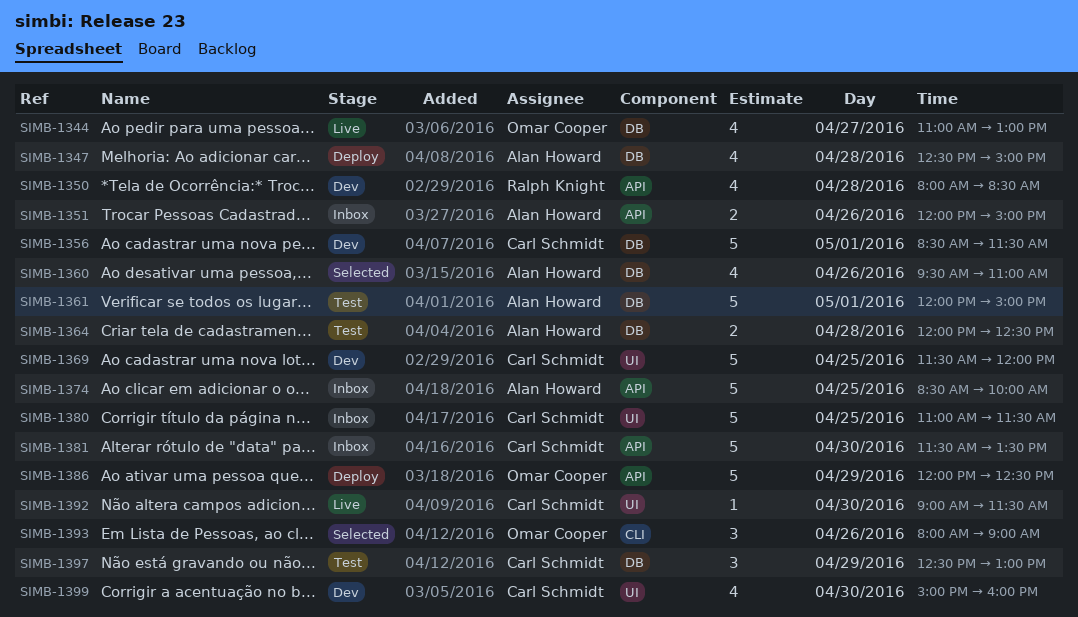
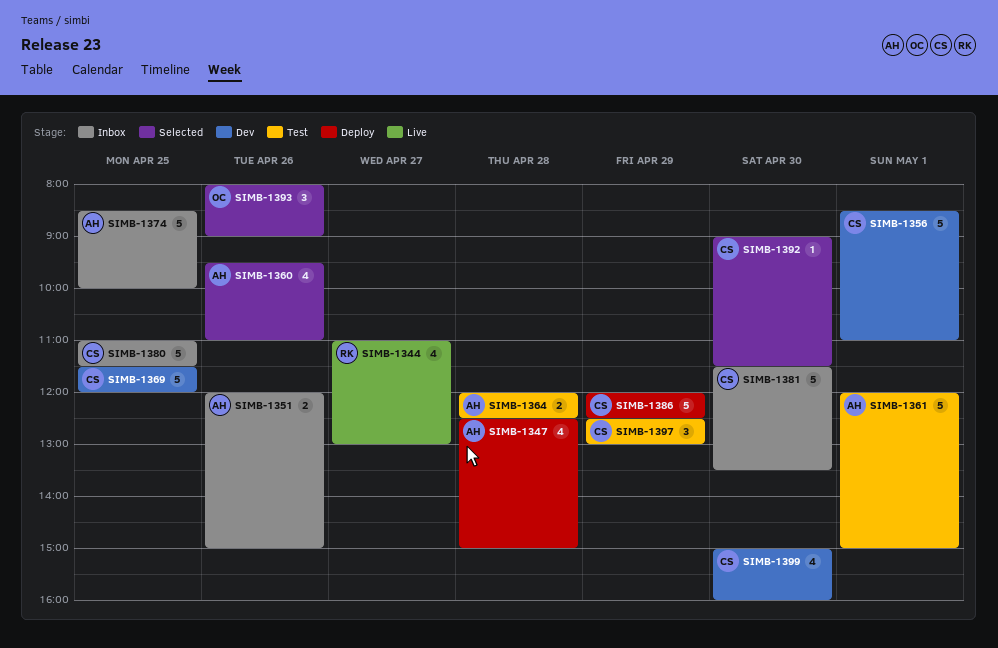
SIMB-1344, owner: Omar Cooper -> Ralph Knight
SIMB-1350: present -> none
SIMB-1356, ends: 11:30 -> 11:00
SIMB-1386, owner: Omar Cooper -> Carl Schmidt
SIMB-1392, status: Live -> Selected

